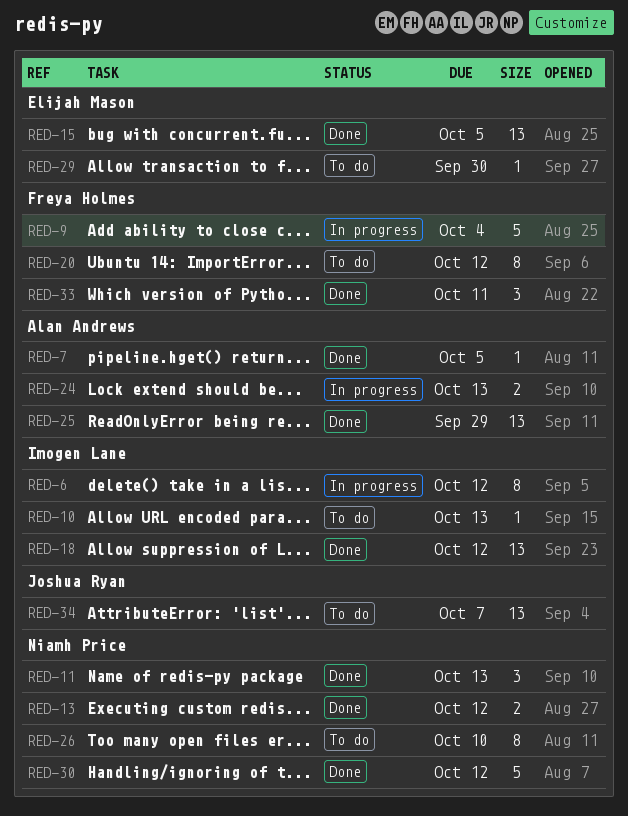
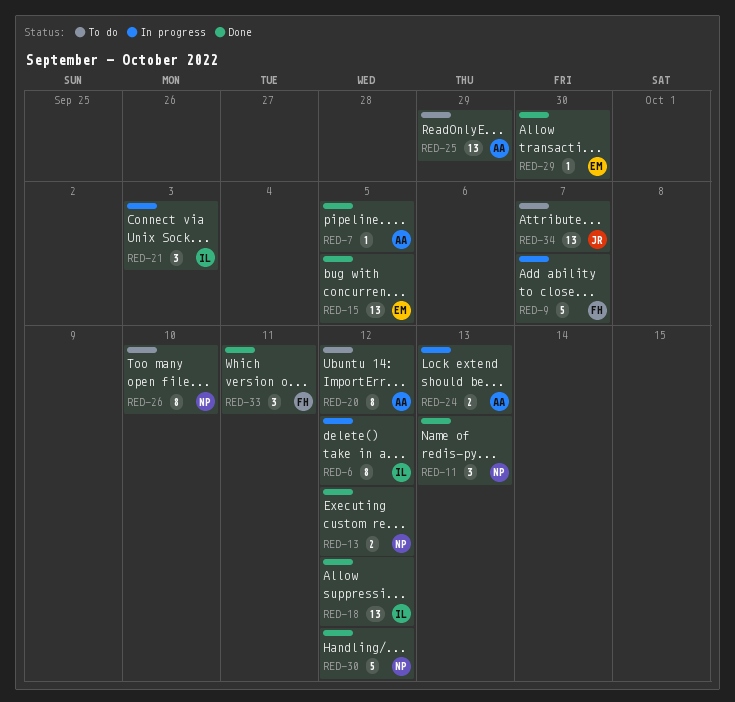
RED-9, due: Oct 4 -> Oct 7
RED-10: present -> none
RED-20, owner: Freya Holmes -> Alan Andrews
RED-21: none -> present
RED-25, status: Done -> To do
RED-29, status: To do -> Done

